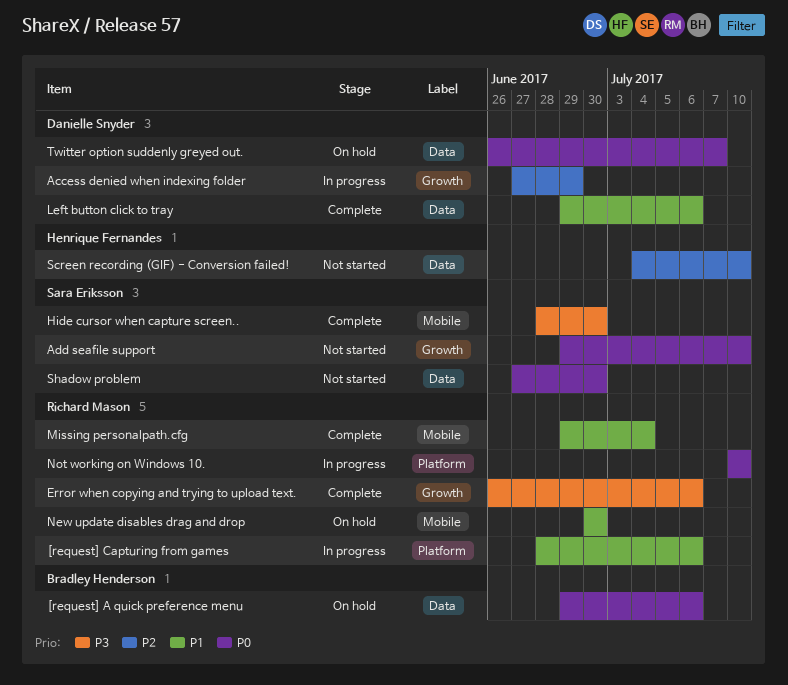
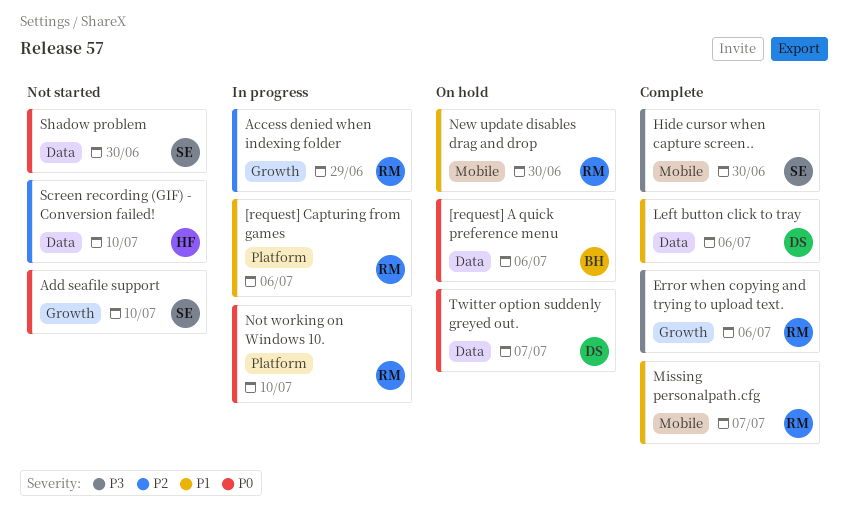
Access denied when indexing folder, owner: Danielle Snyder -> Richard Mason
Missing personalpath.cfg, due: Jul 4 -> Jul 7

